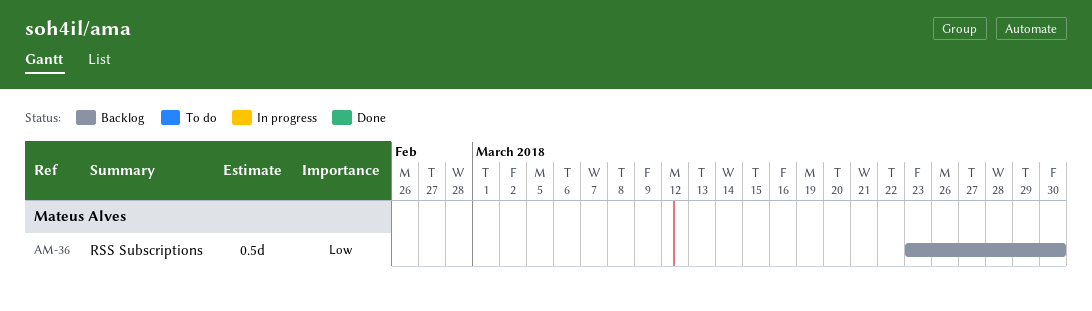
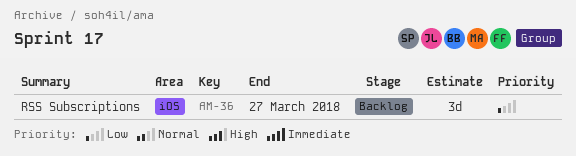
AM-36, estimate: 0.5d -> 3d
AM-36, due: Mar 30 -> Mar 27

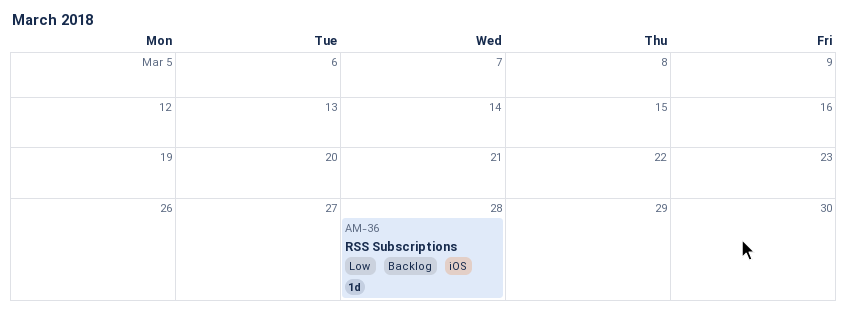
AM-36, estimate: 3d -> 1d
AM-36, due: Mar 27 -> Mar 28

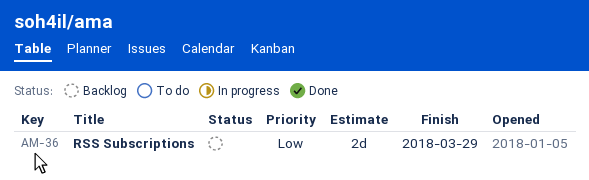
AM-36, estimate: 1d -> 2d
AM-36, due: Mar 28 -> Mar 29

